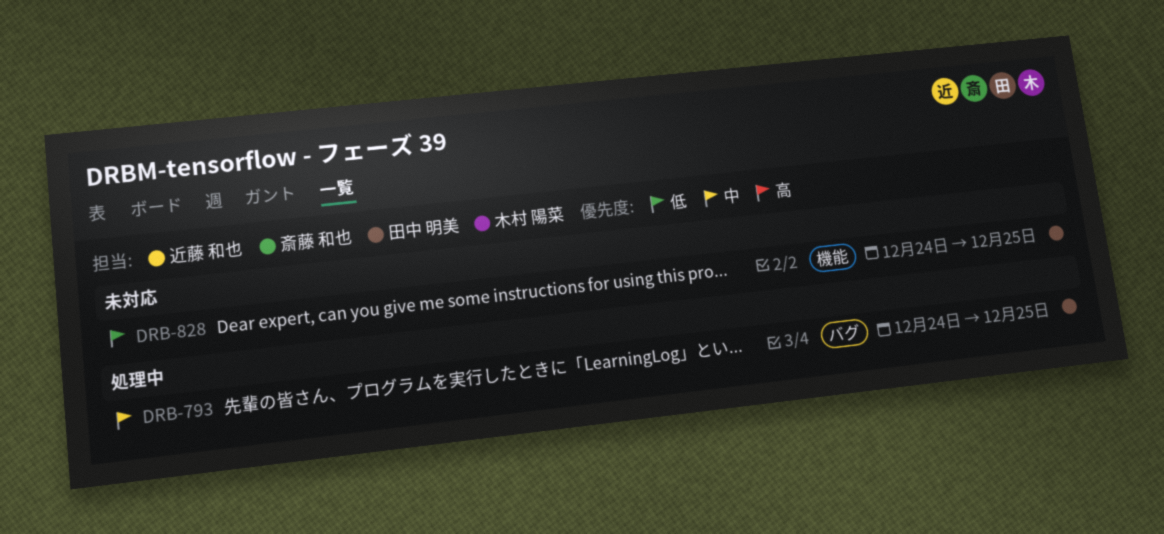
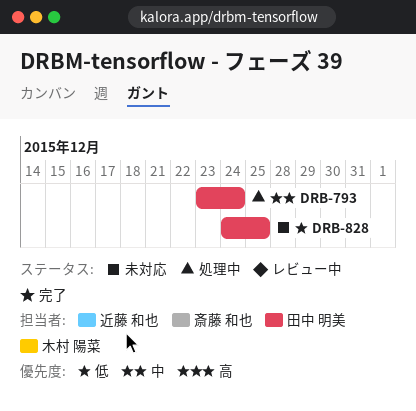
DRB-793, start: Dec 24 -> Dec 23
DRB-793, due: Dec 25 -> Dec 24

